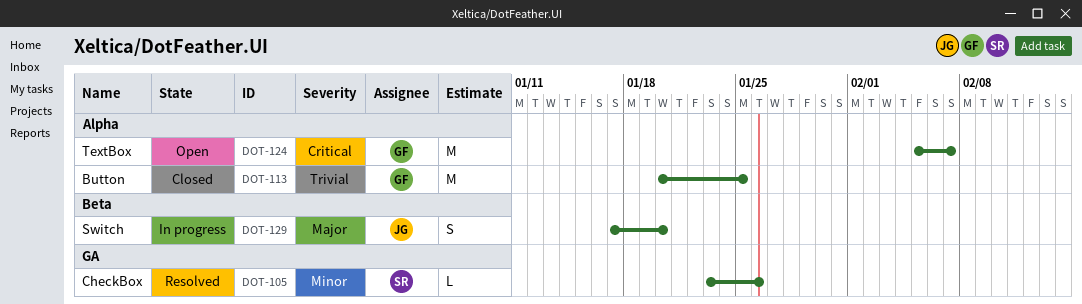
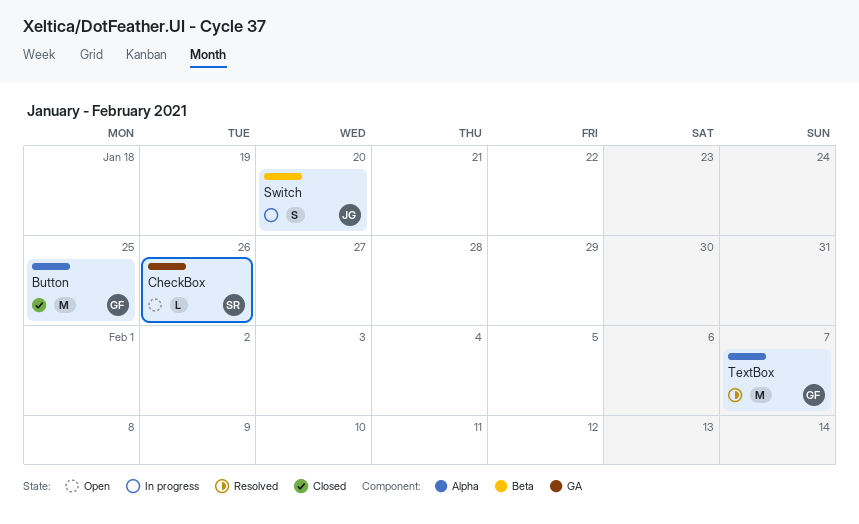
CheckBox, status: Resolved -> Open
TextBox, status: Open -> Resolved

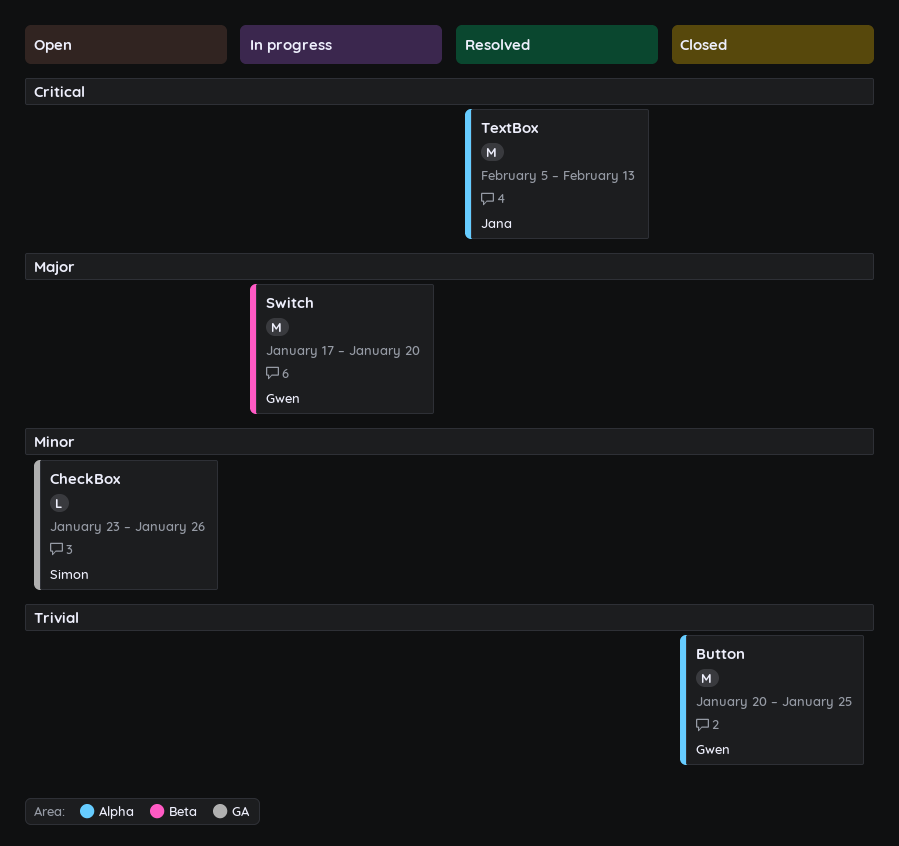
Switch, owner: Jana -> Gwen
Switch, estimate: S -> M
TextBox, owner: Gwen -> Jana
TextBox, due: Feb 7 -> Feb 13

